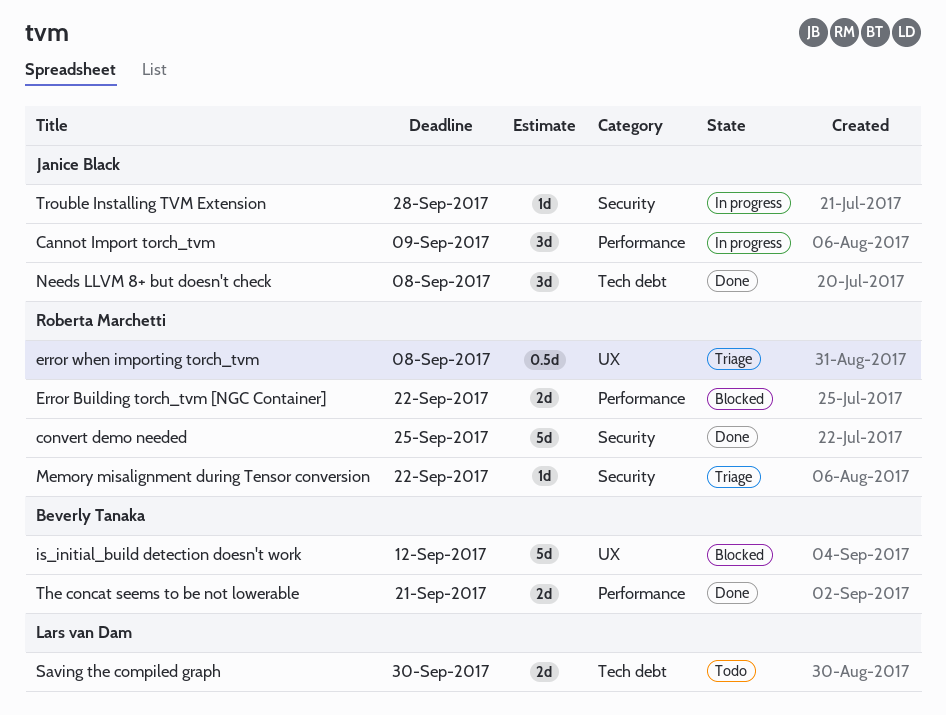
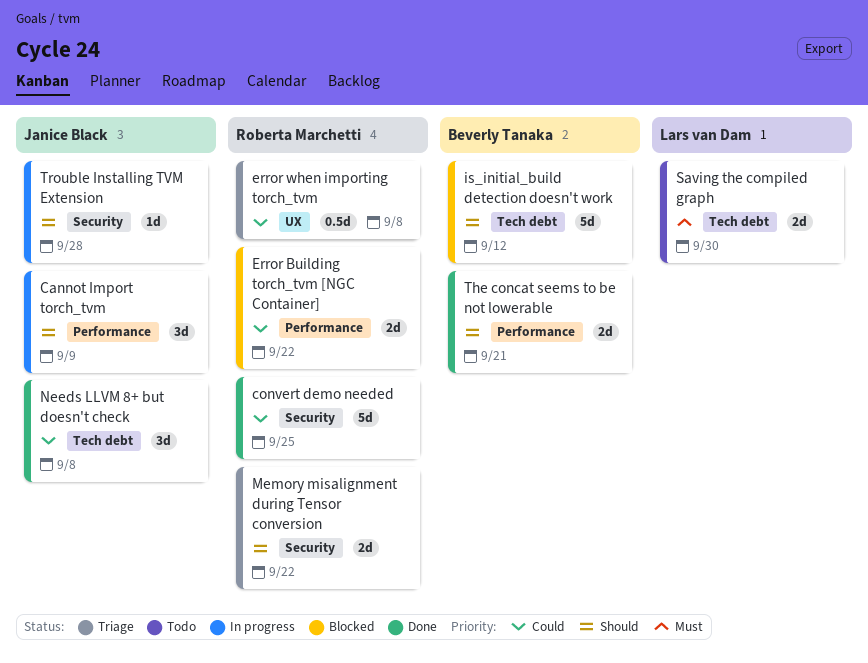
is_initial_build detection doesn't work, label: UX -> Tech debt
Memory misalignment during Tensor conversion, estimate: 1d -> 2d

